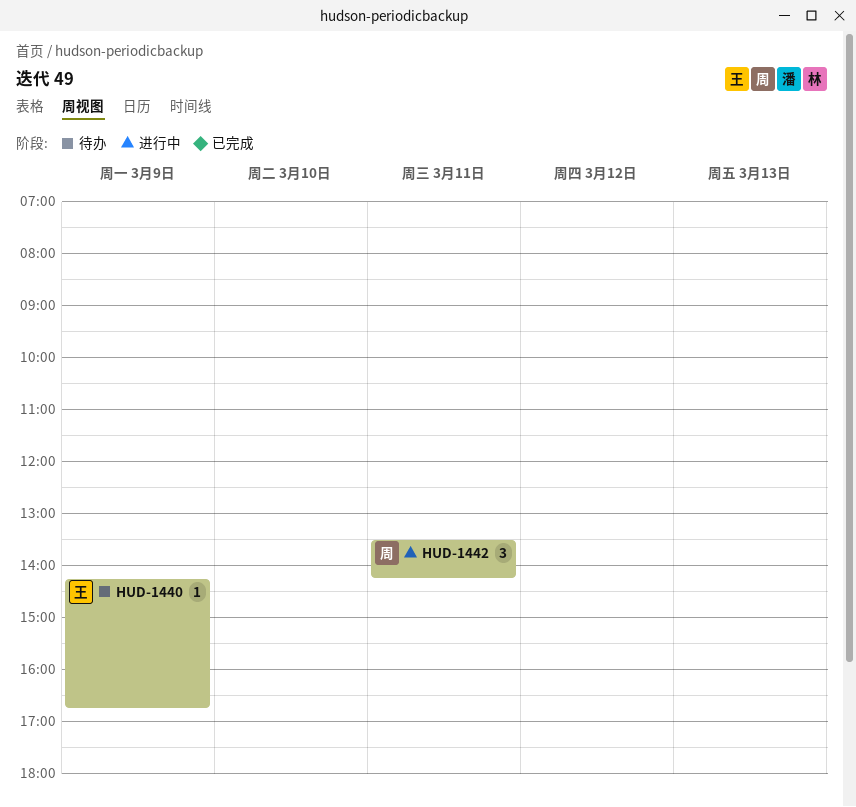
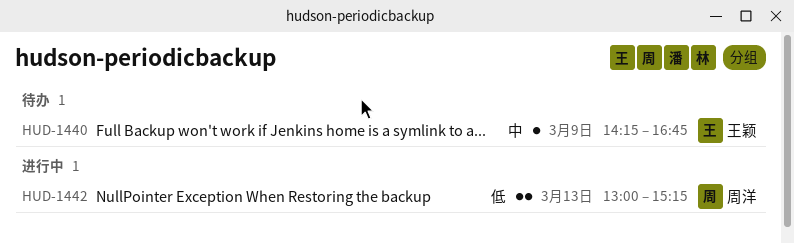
HUD-1442, estimate: 3 -> 2
HUD-1442, day: Mar 11 -> Mar 13
HUD-1442, begins: 13:30 -> 13:00
HUD-1442, ends: 14:15 -> 15:15

